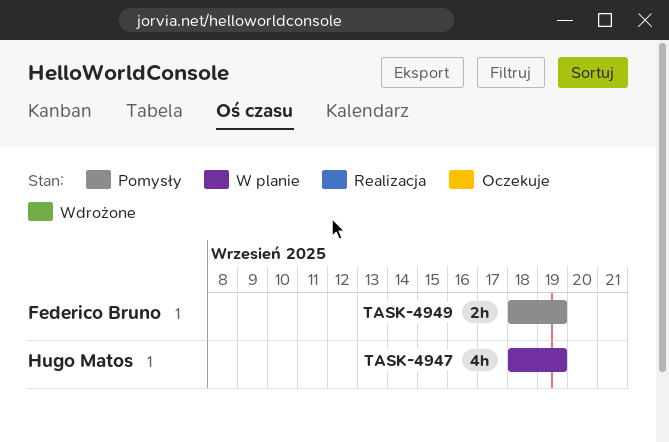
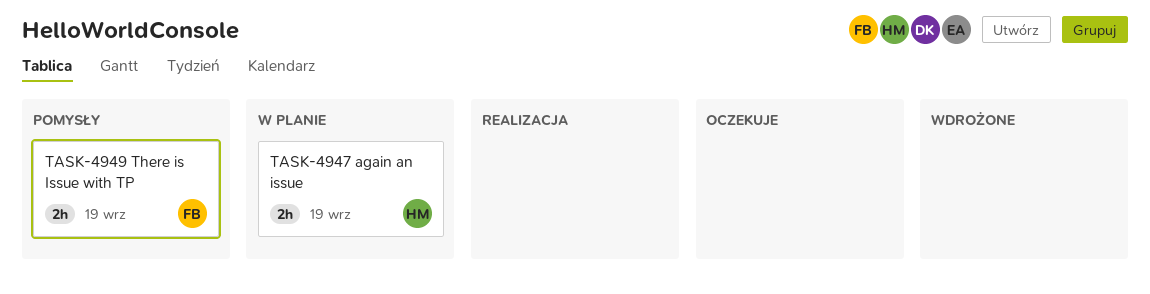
TASK-4947, estimate: 4h -> 2h

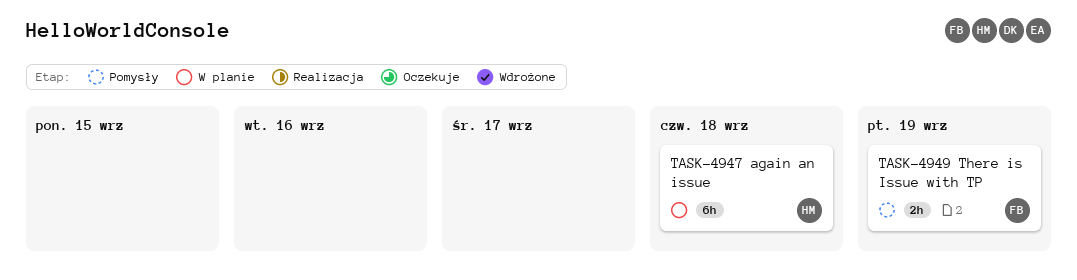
TASK-4947, estimate: 2h -> 6h
TASK-4947, due: Sep 19 -> Sep 18

